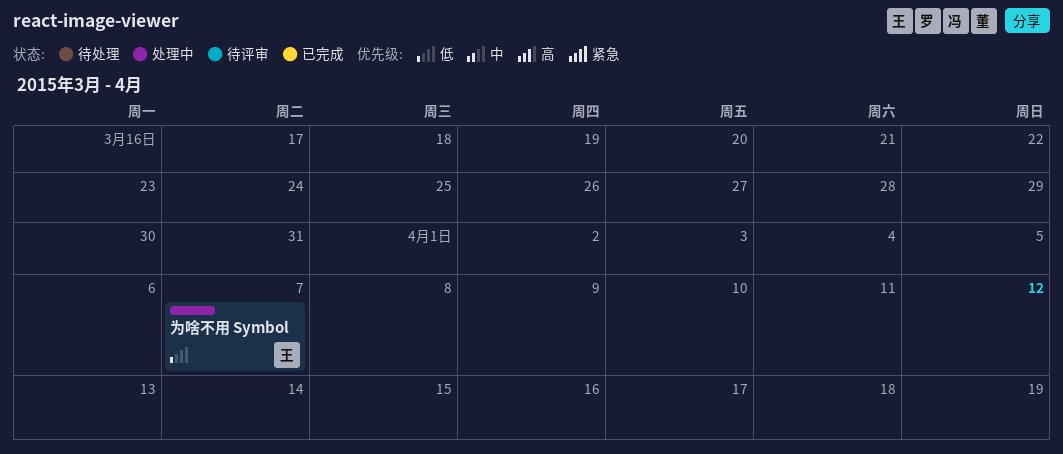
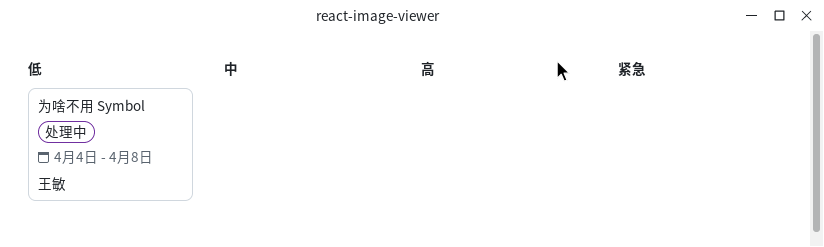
为啥不用 Symbol, due: Apr 7 -> Apr 8

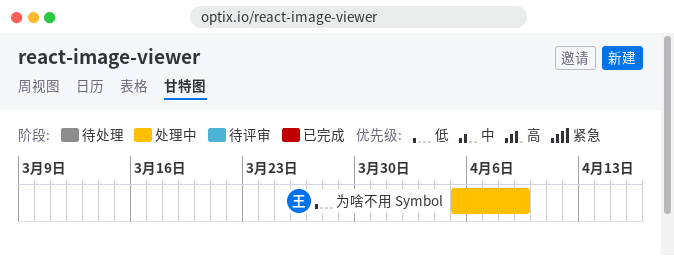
为啥不用 Symbol, start: Apr 4 -> Apr 5
为啥不用 Symbol, due: Apr 8 -> Apr 9

